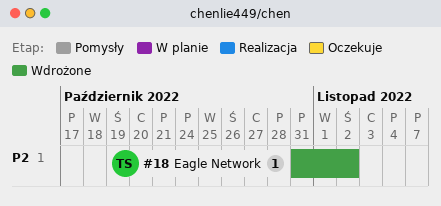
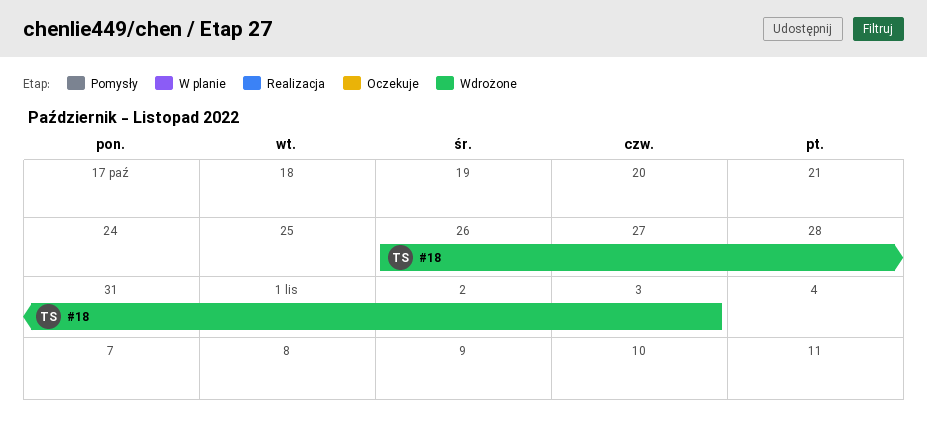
#18, start: Oct 31 -> Oct 26
#18, due: Nov 2 -> Nov 3

